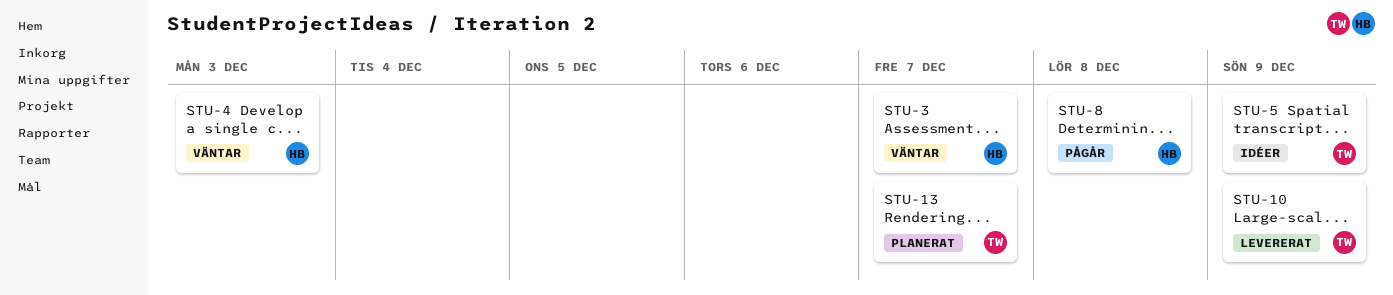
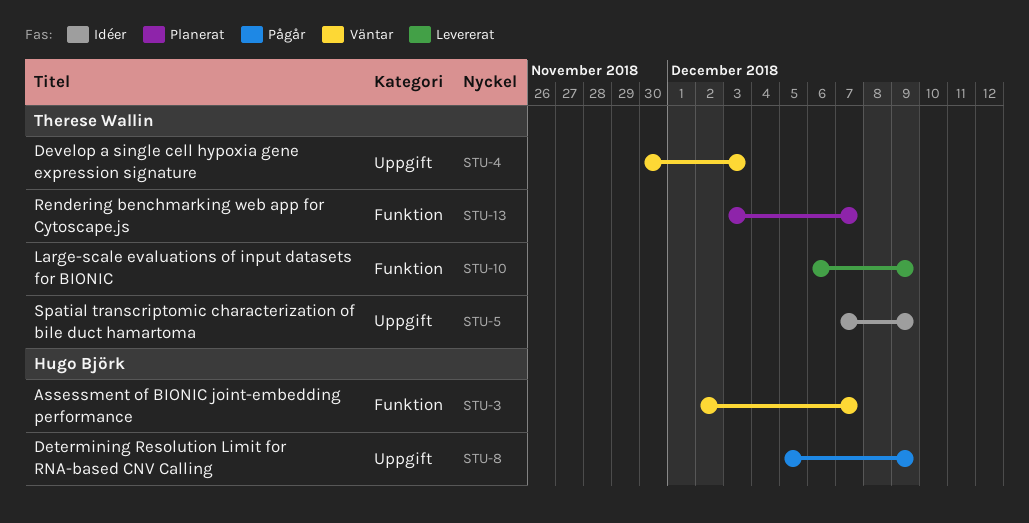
STU-4, owner: Hugo Björk -> Therese Wallin
STU-8, due: Dec 8 -> Dec 9

